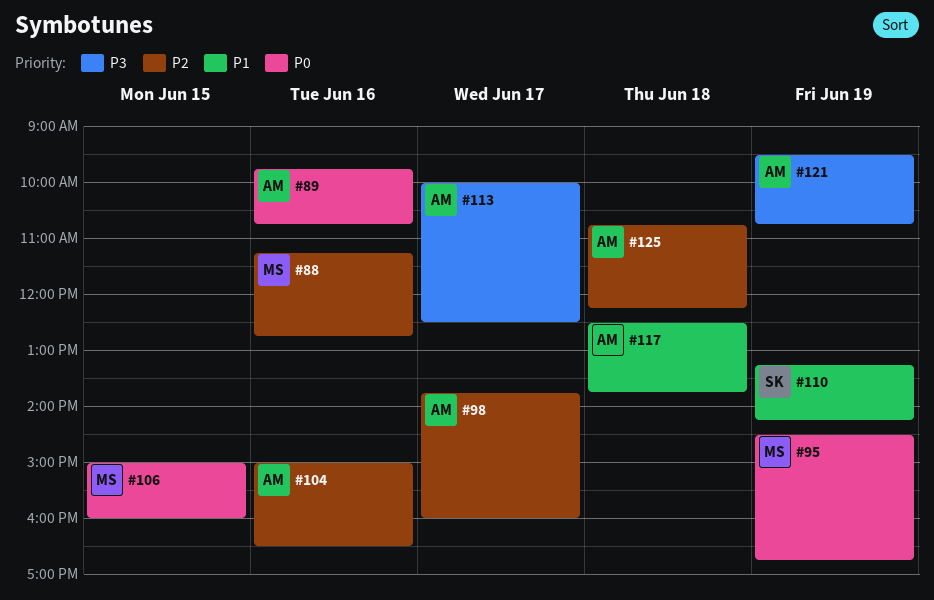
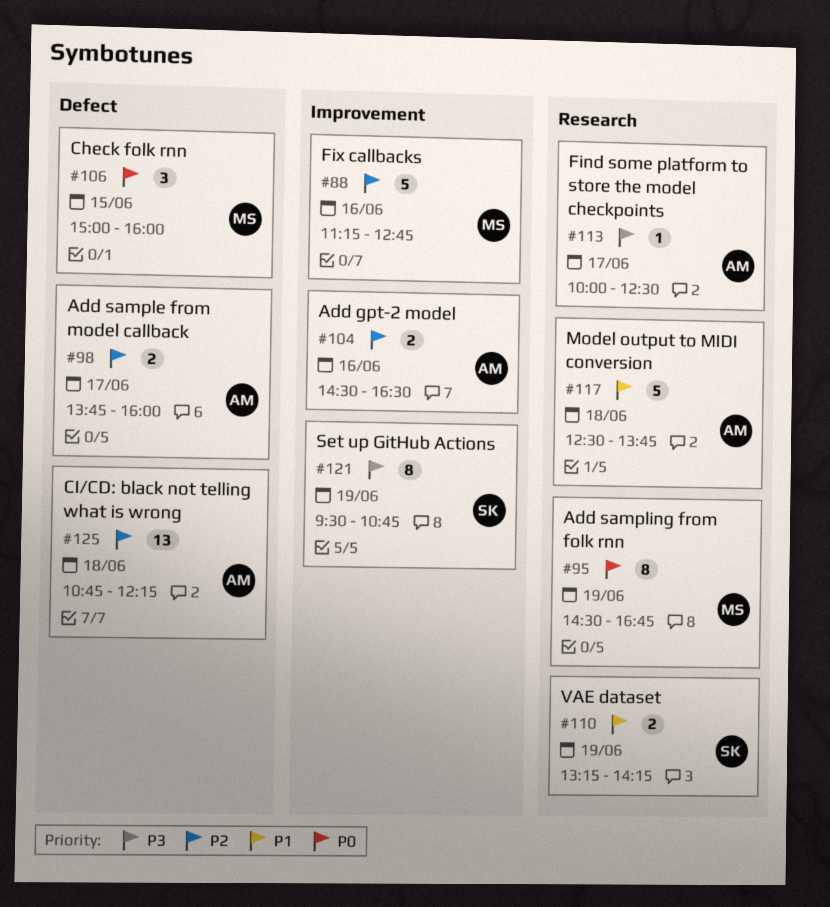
#89: present -> none
#104, begins: 15:00 -> 14:30
#121, owner: AM -> SK

